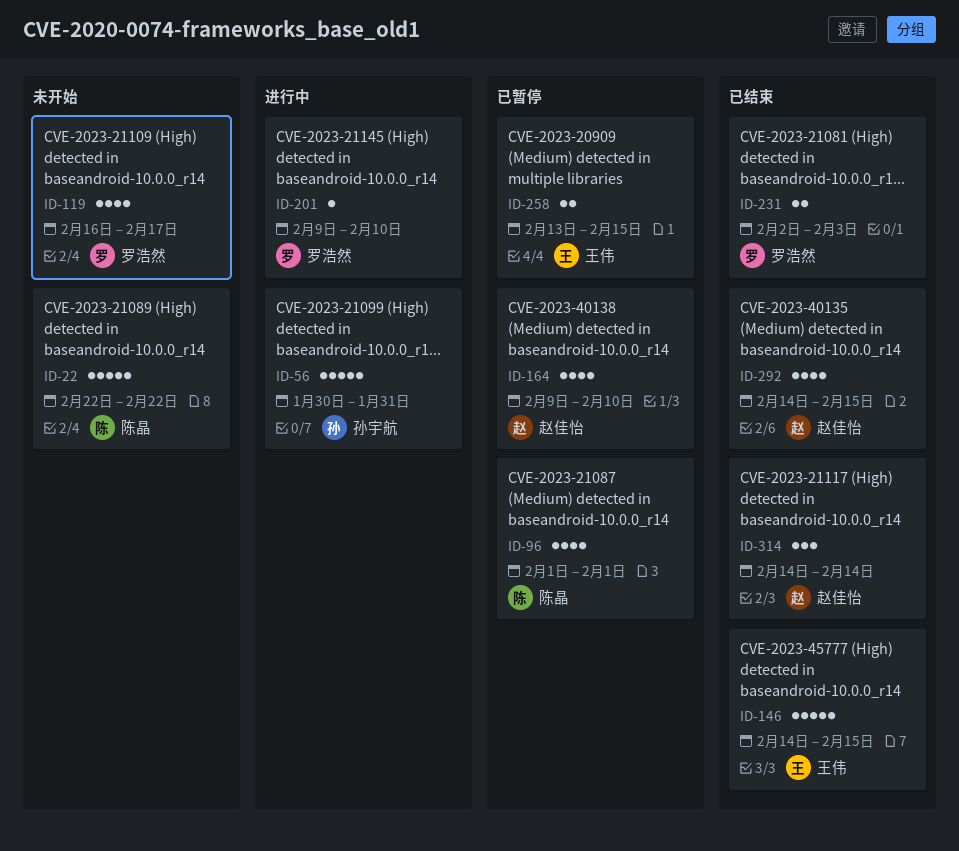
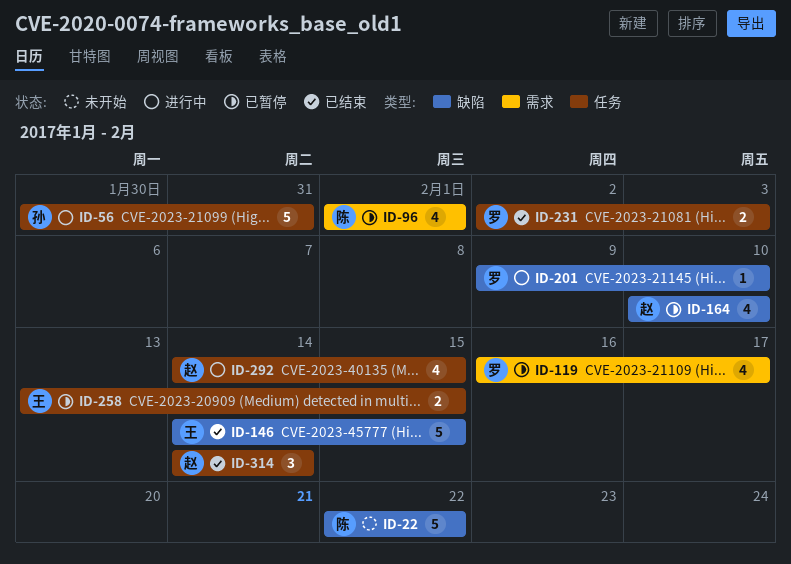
ID-119, status: 未开始 -> 已暂停
ID-164, start: Feb 9 -> Feb 10
ID-292, status: 已结束 -> 进行中

